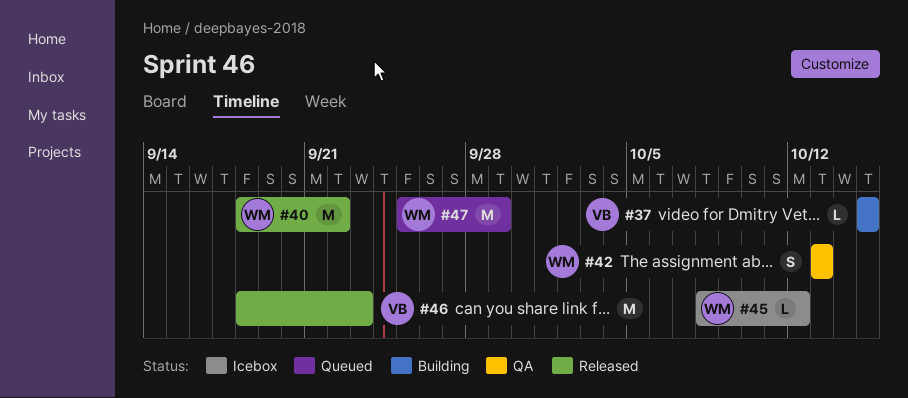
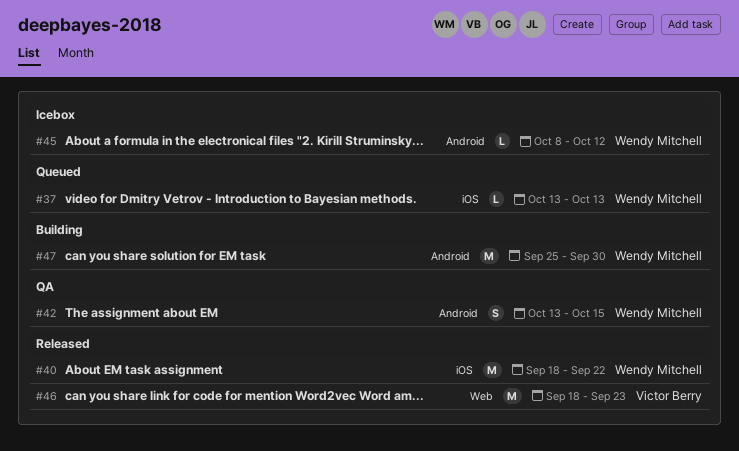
#37, status: Building -> Queued
#37, owner: Victor Berry -> Wendy Mitchell
#37, start: Oct 15 -> Oct 13
#37, due: Oct 15 -> Oct 13
#42, due: Oct 13 -> Oct 15
#47, status: Queued -> Building
#47, due: Sep 29 -> Sep 30

